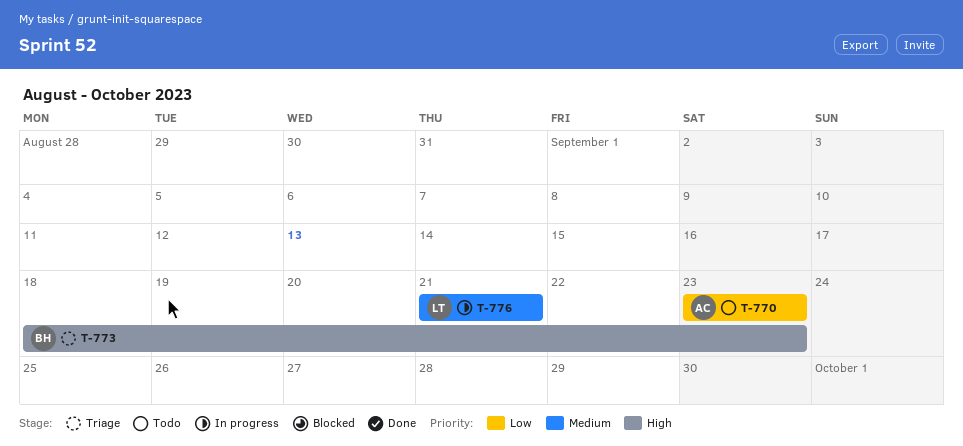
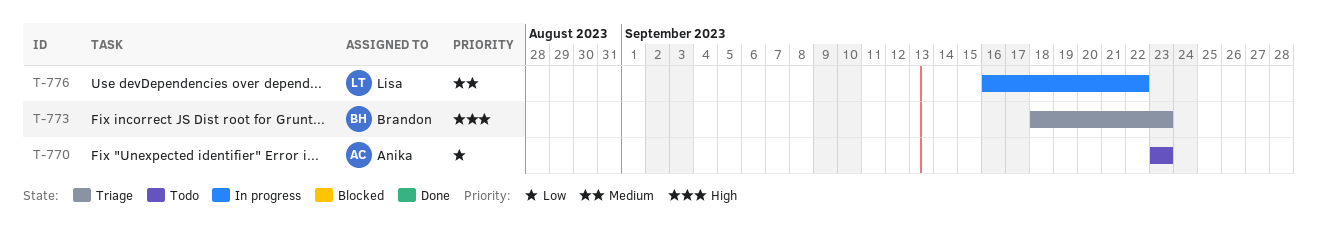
T-776, start: Sep 21 -> Sep 16
T-776, due: Sep 21 -> Sep 22

